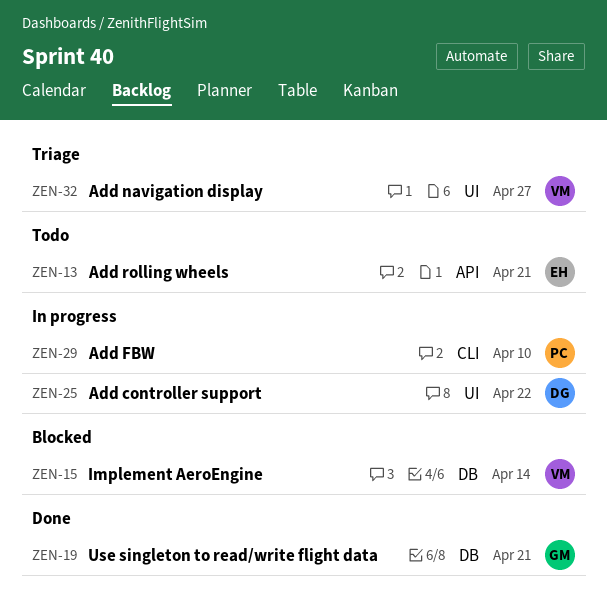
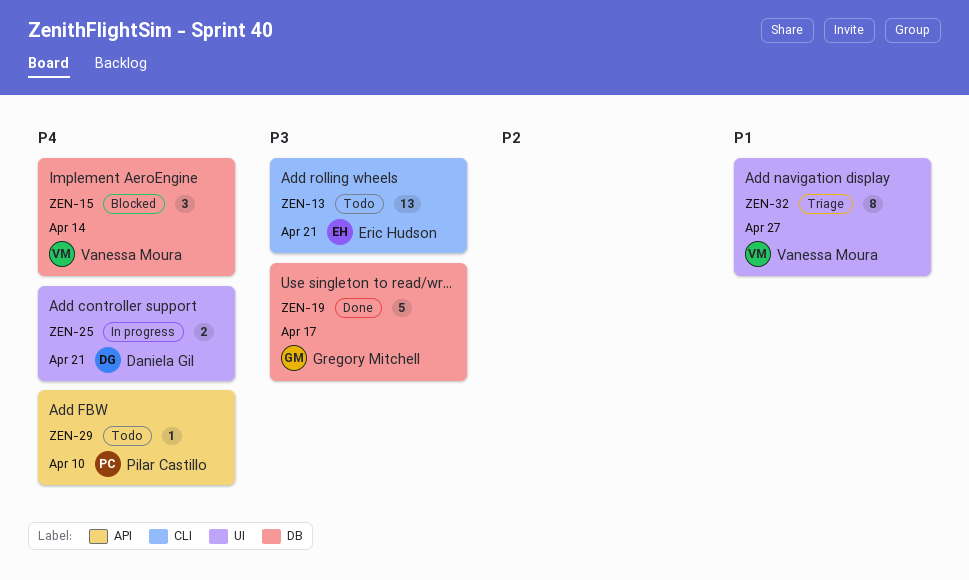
ZEN-13, label: API -> CLI
ZEN-19, due: Apr 21 -> Apr 17
ZEN-25, due: Apr 22 -> Apr 21
ZEN-29, status: In progress -> Todo
ZEN-29, label: CLI -> API

